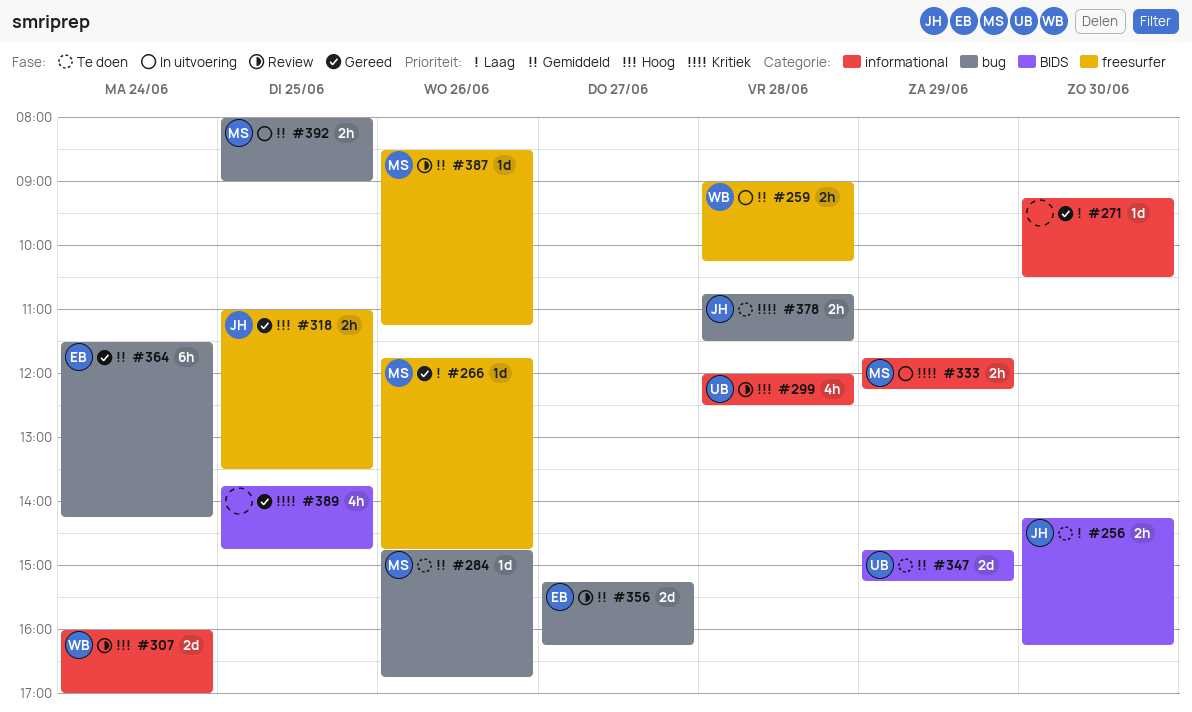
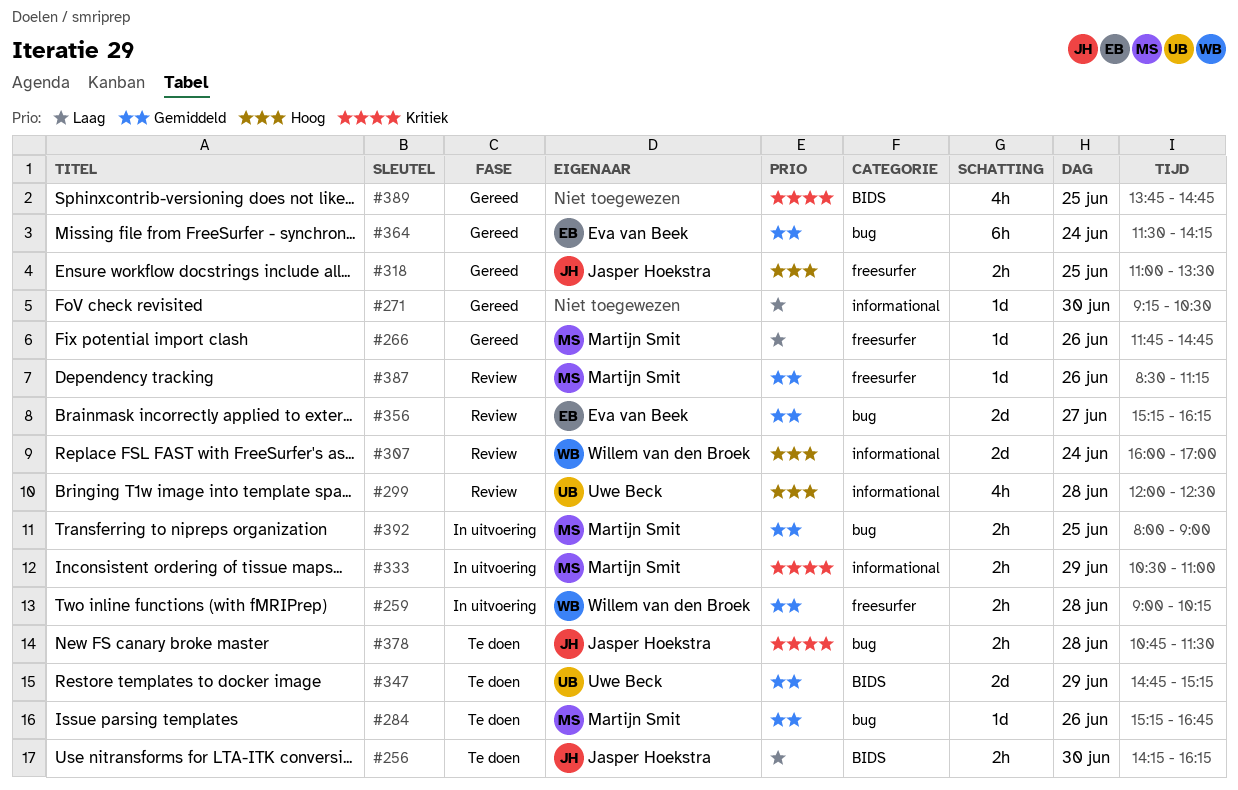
#284, begins: 14:45 -> 15:15
#333, begins: 11:45 -> 10:30
#333, ends: 12:15 -> 11:00

